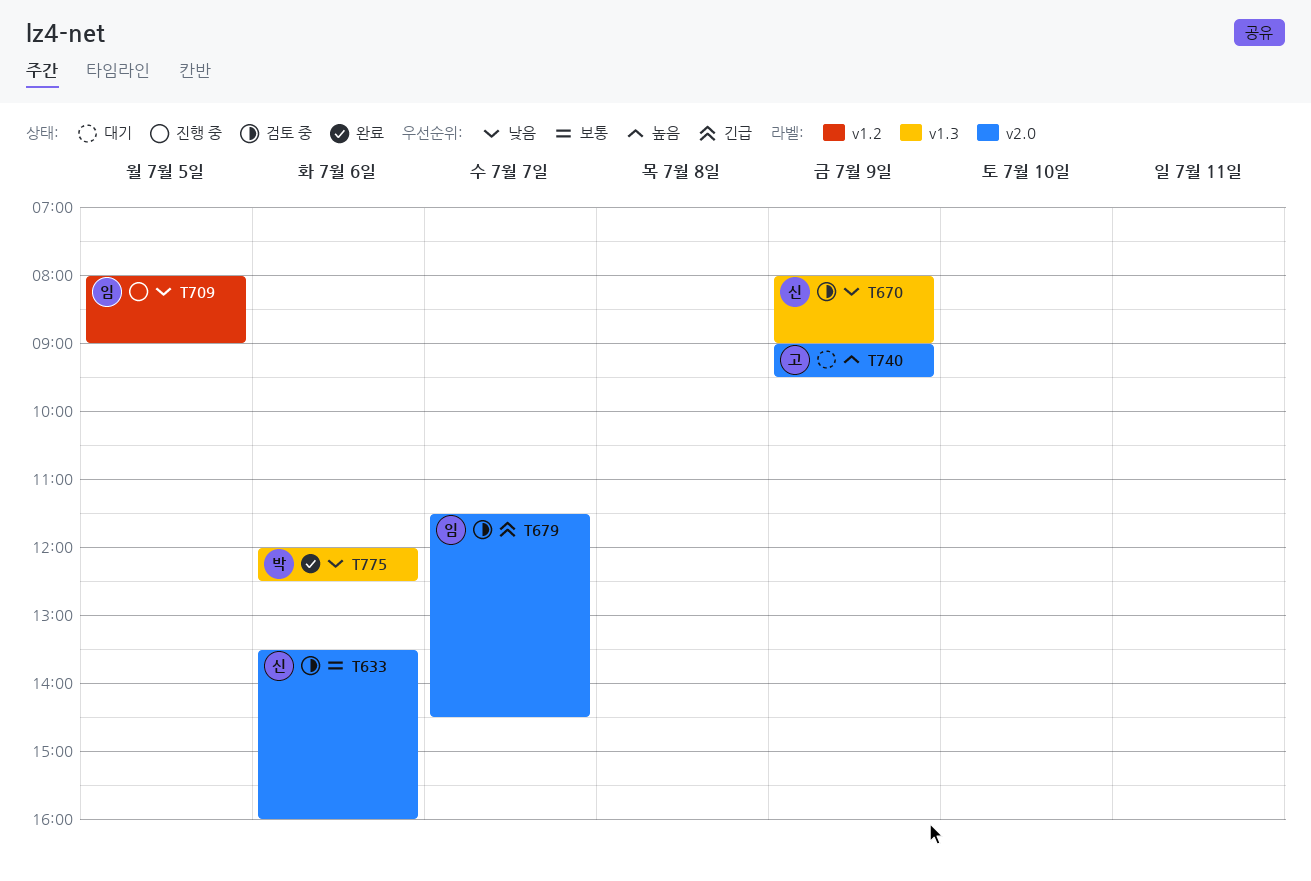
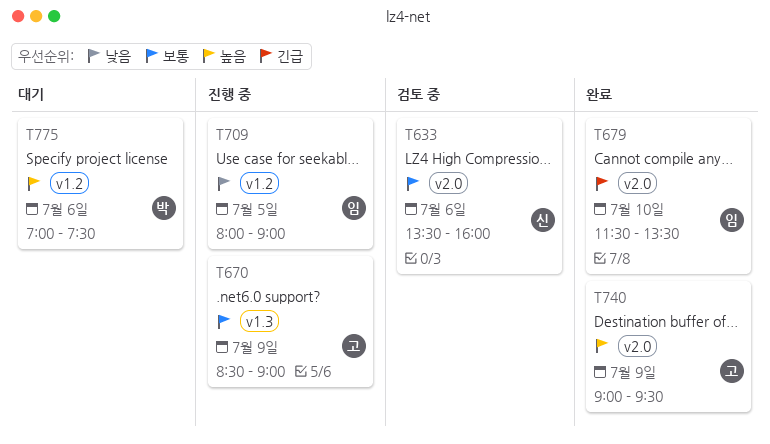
T670, status: 검토 중 -> 진행 중
T670, owner: 신 -> 고
T670, priority: 낮음 -> 보통
T670, begins: 08:00 -> 08:30
T679, status: 검토 중 -> 완료
T679, day: Jul 7 -> Jul 10
T679, ends: 14:30 -> 13:30
T740, status: 대기 -> 완료
T775, status: 완료 -> 대기
T775, priority: 낮음 -> 높음
T775, label: v1.3 -> v1.2
T775, begins: 12:00 -> 07:00
T775, ends: 12:30 -> 07:30

